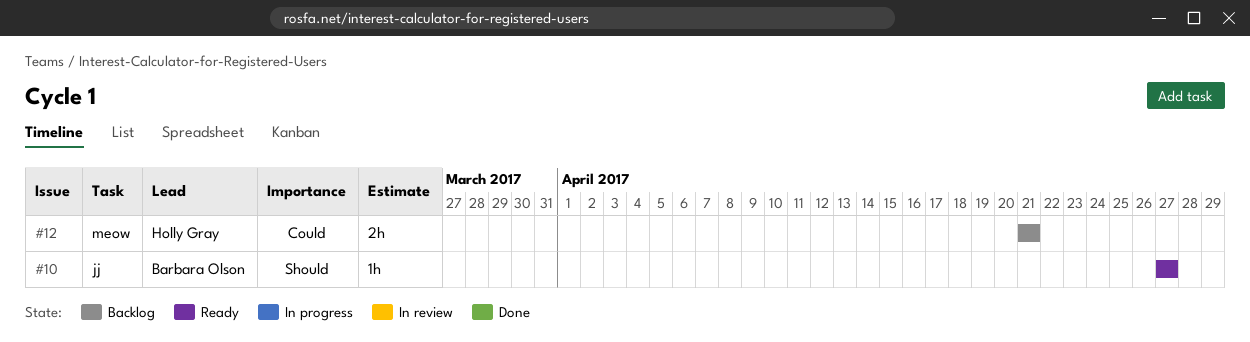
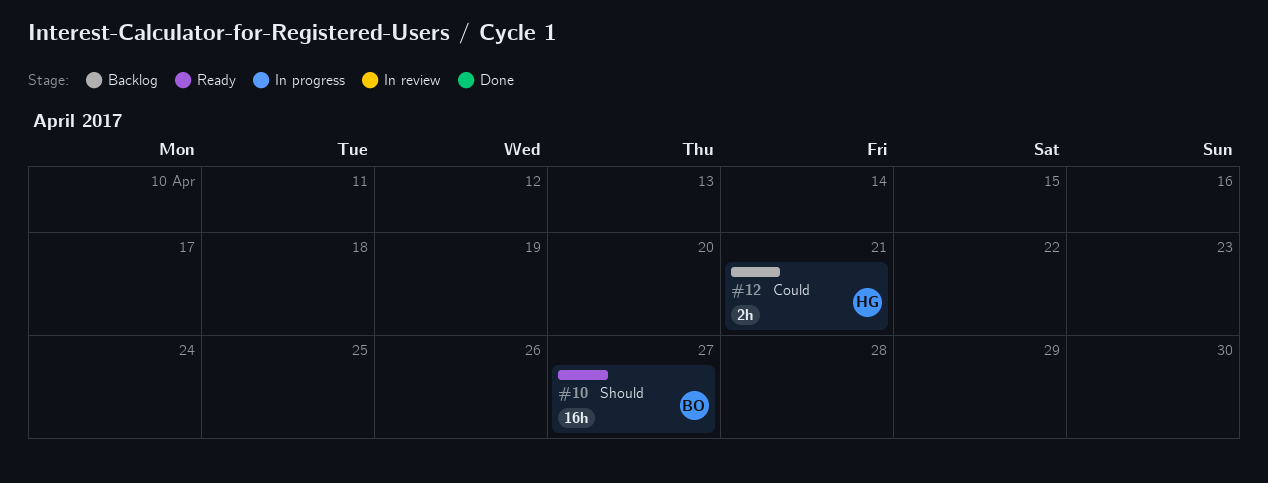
#10, estimate: 1h -> 16h

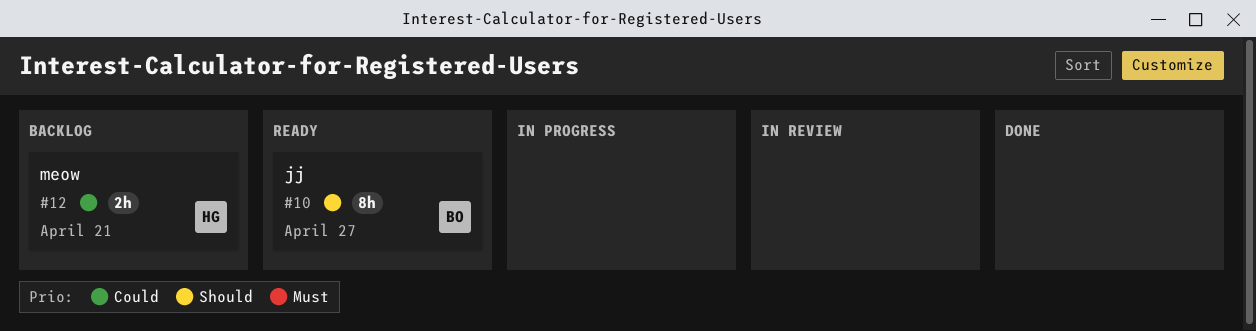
#10, estimate: 16h -> 8h

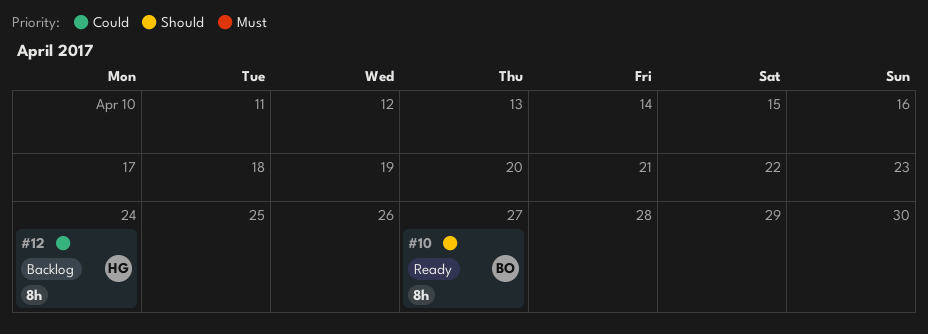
#12, estimate: 2h -> 8h
#12, due: Apr 21 -> Apr 24

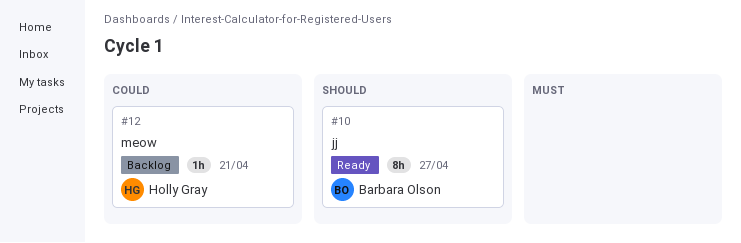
#12, estimate: 8h -> 1h
#12, due: Apr 24 -> Apr 21

